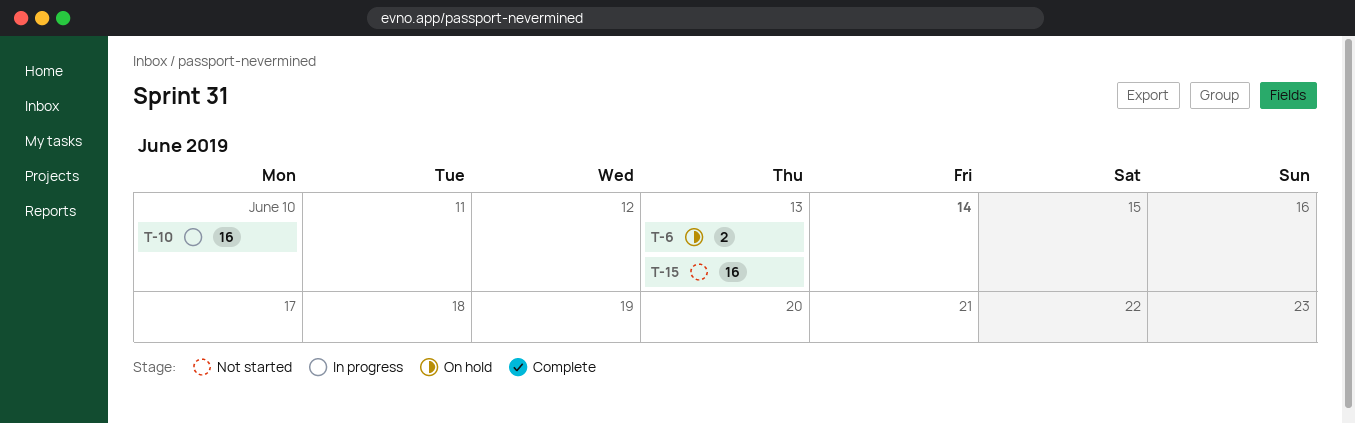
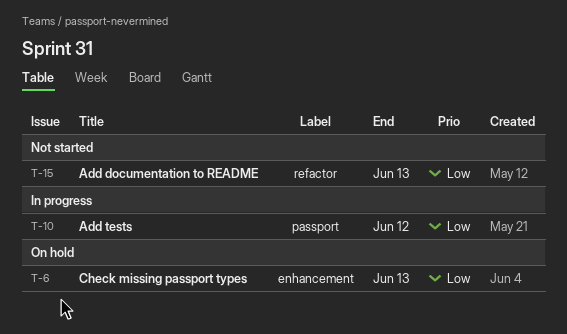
T-10, due: Jun 10 -> Jun 12

